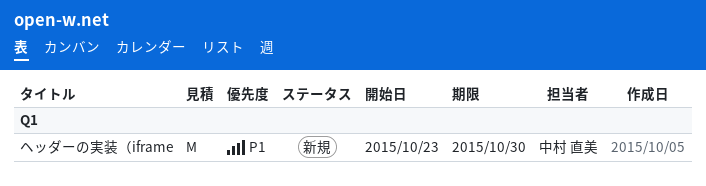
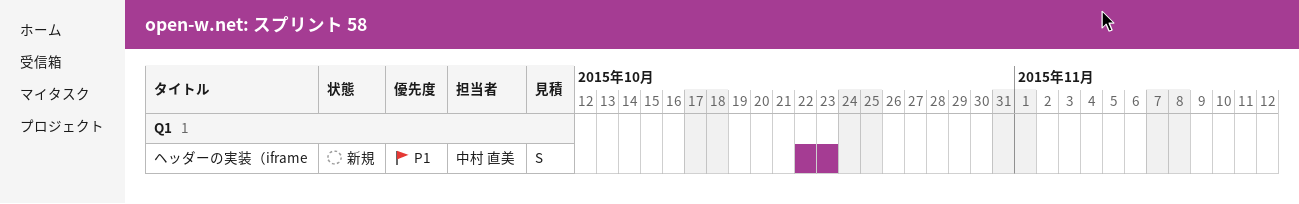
ヘッダーの実装（iframe, estimate: M -> S
ヘッダーの実装（iframe, start: Oct 23 -> Oct 22
ヘッダーの実装（iframe, due: Oct 30 -> Oct 23

